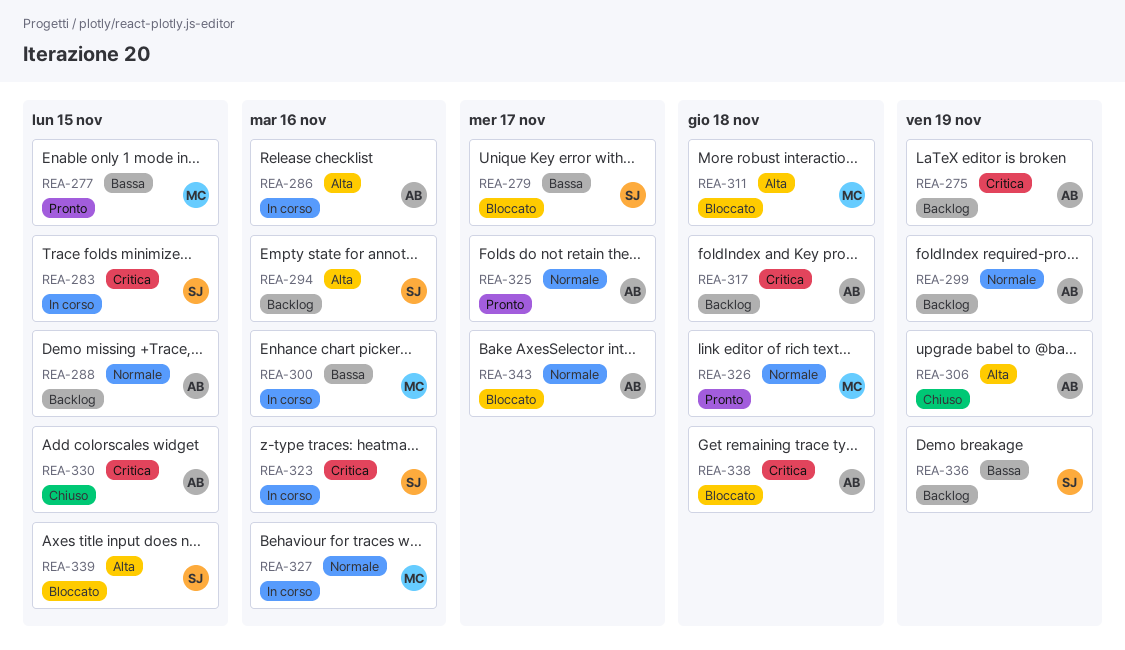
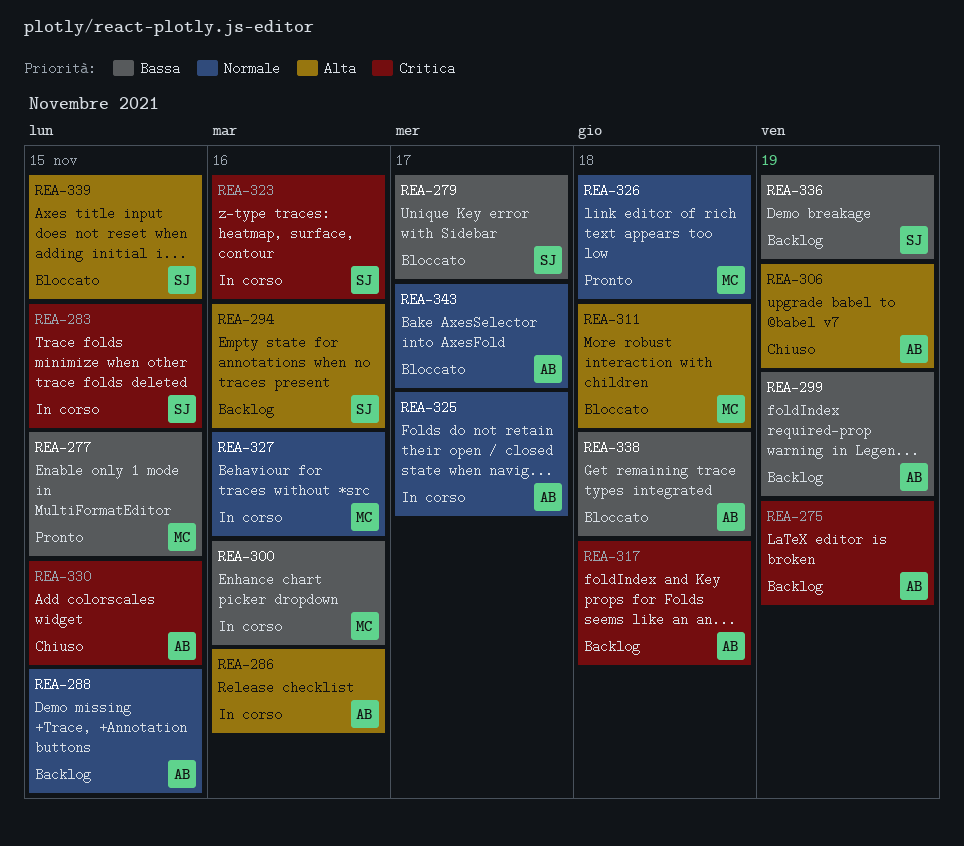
REA-299, priority: Normale -> Bassa
REA-325, status: Pronto -> In corso
REA-338, priority: Critica -> Bassa

